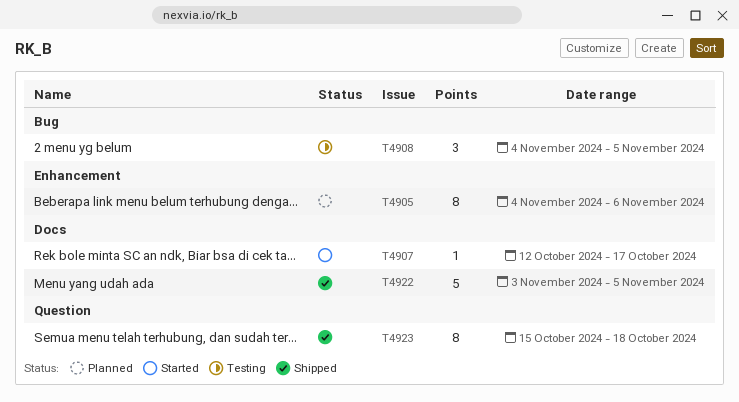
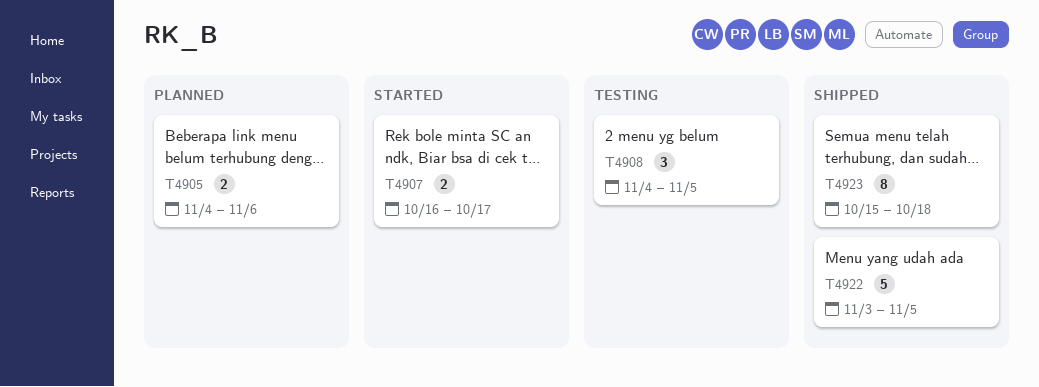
T4905, estimate: 8 -> 2
T4907, estimate: 1 -> 2
T4907, start: Oct 12 -> Oct 16

